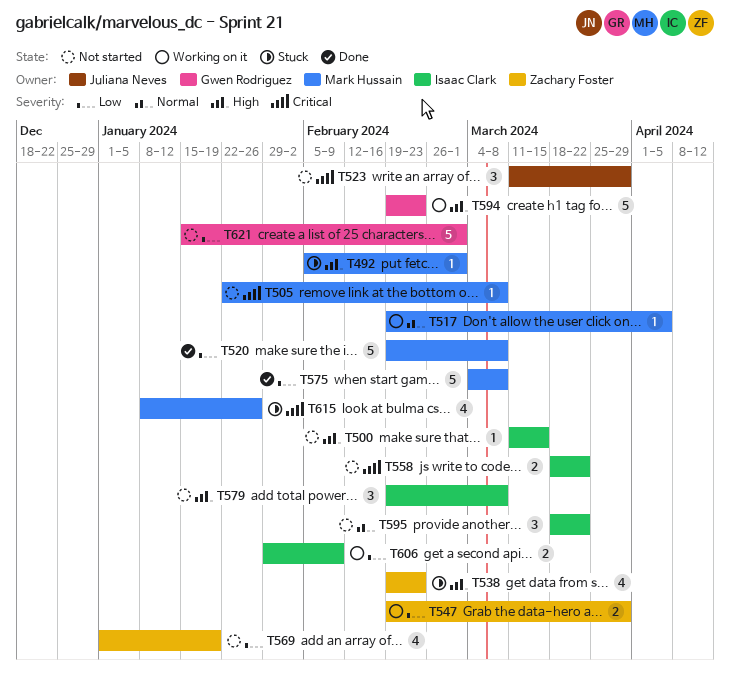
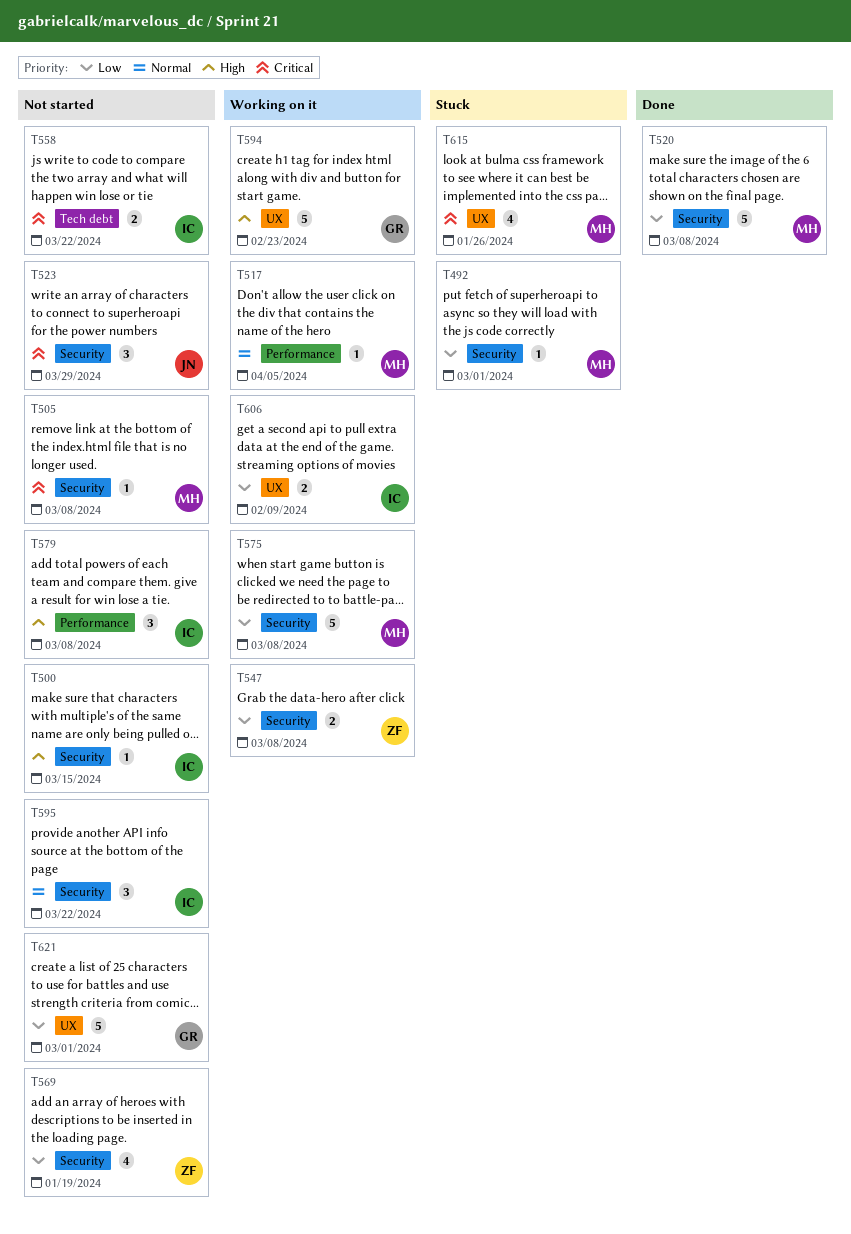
T492, priority: High -> Low
T538: present -> none
T547, due: Mar 29 -> Mar 8
T575, status: Done -> Working on it

